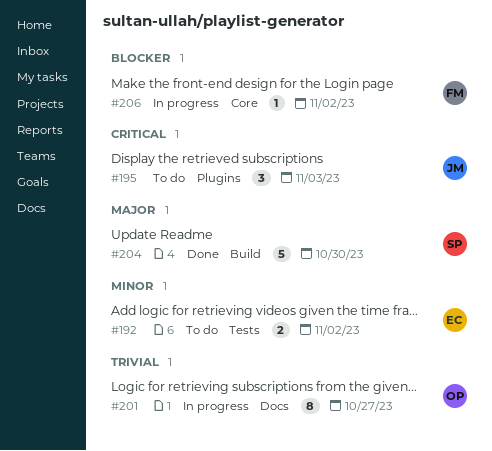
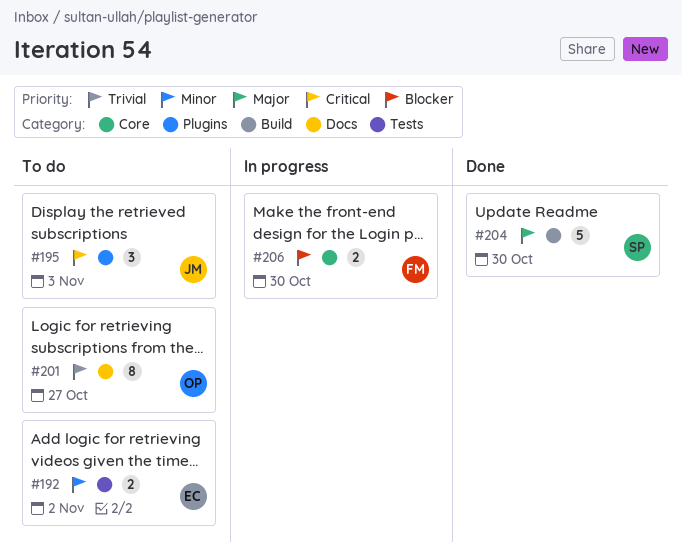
#201, status: In progress -> To do
#206, estimate: 1 -> 2
#206, due: Nov 2 -> Oct 30

